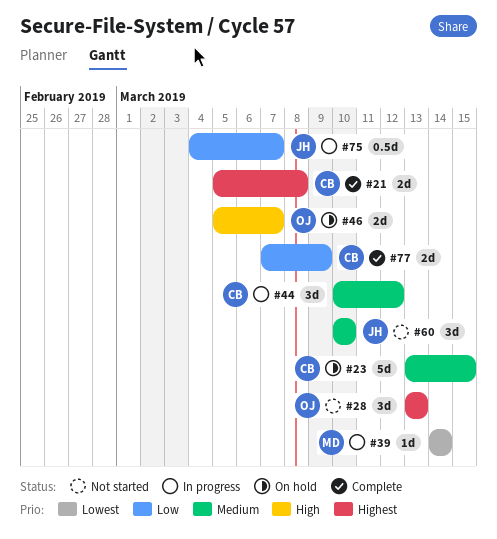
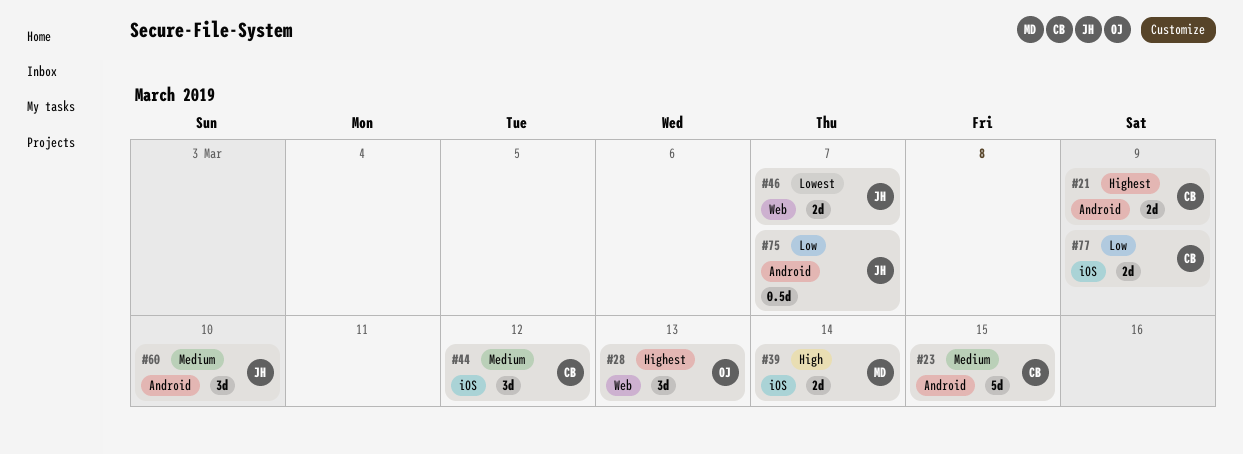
#21, due: Mar 8 -> Mar 9
#39, priority: Lowest -> High
#39, estimate: 1d -> 2d
#46, owner: OJ -> JH
#46, priority: High -> Lowest

